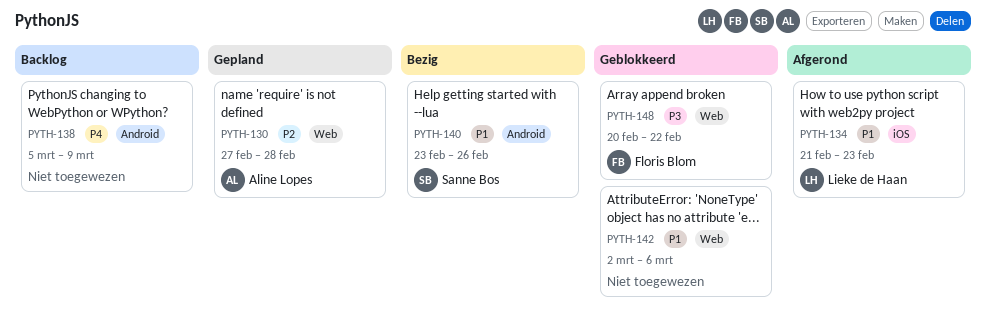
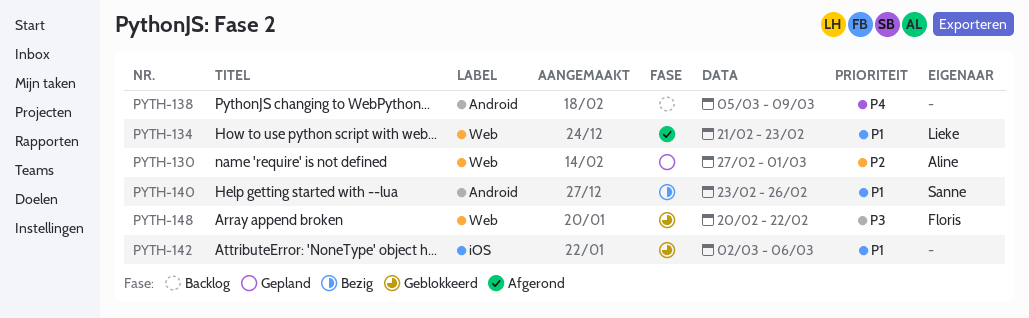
PYTH-130, due: Feb 28 -> Mar 1
PYTH-134, label: iOS -> Web
PYTH-142, label: Web -> iOS

